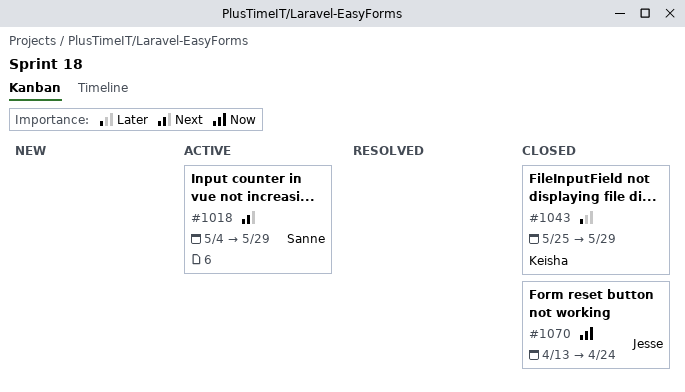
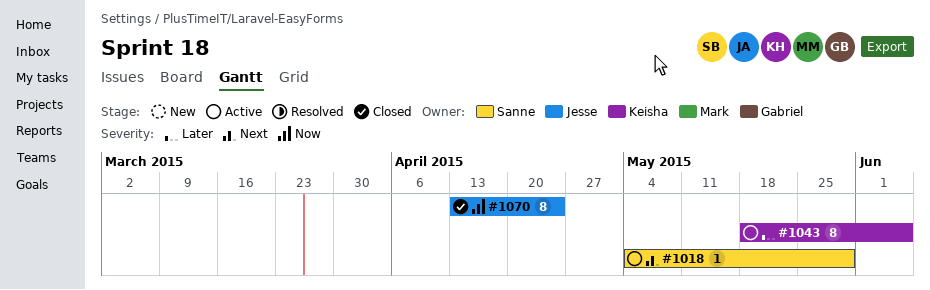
#1043, status: Closed -> Active
#1043, start: May 25 -> May 18
#1043, due: May 29 -> Jun 5

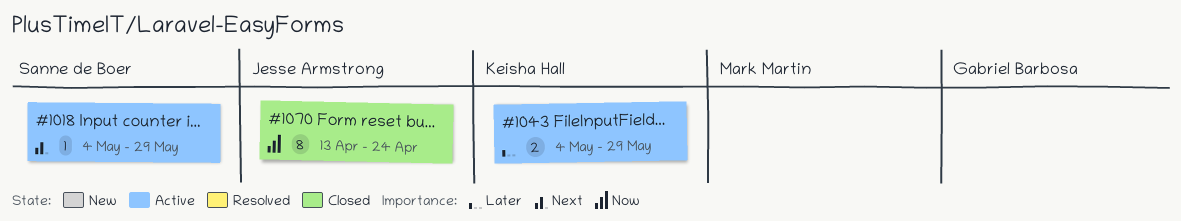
#1043, estimate: 8 -> 2
#1043, start: May 18 -> May 4
#1043, due: Jun 5 -> May 29

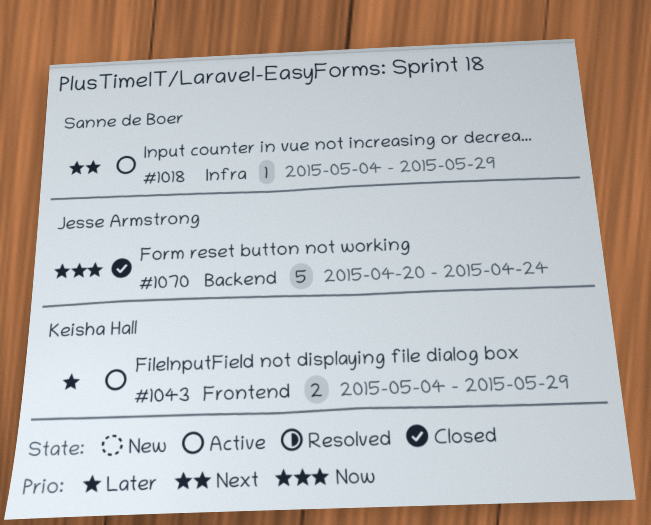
#1070, estimate: 8 -> 5
#1070, start: Apr 13 -> Apr 20

